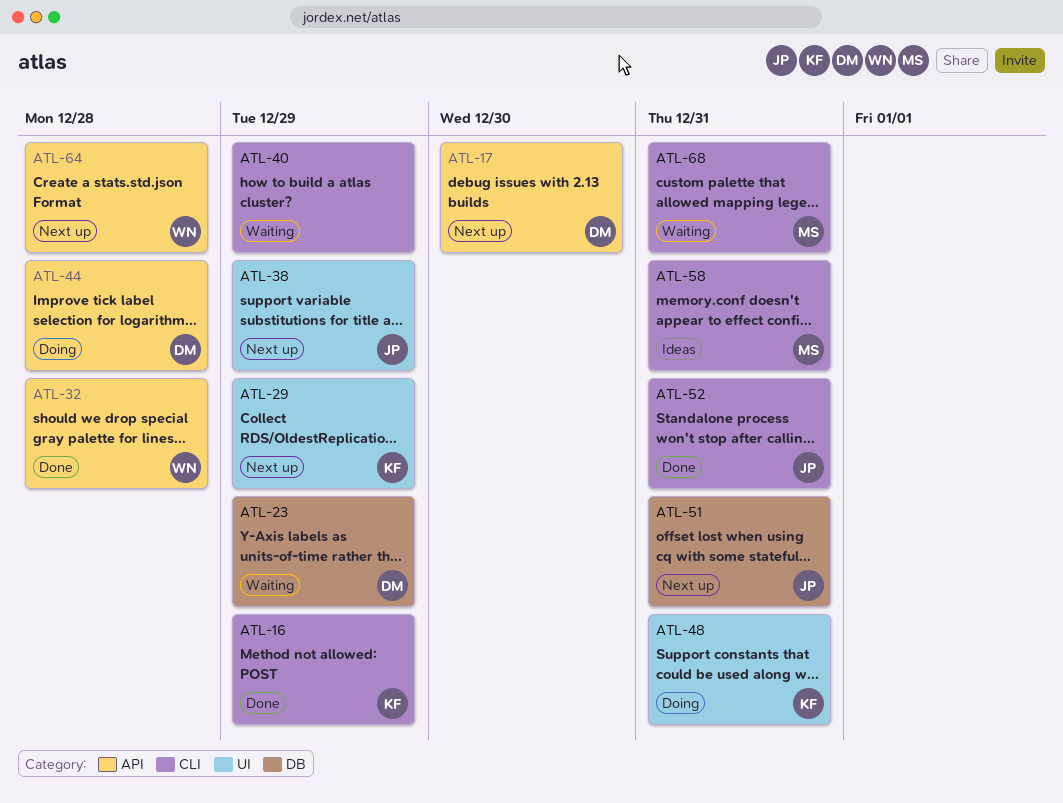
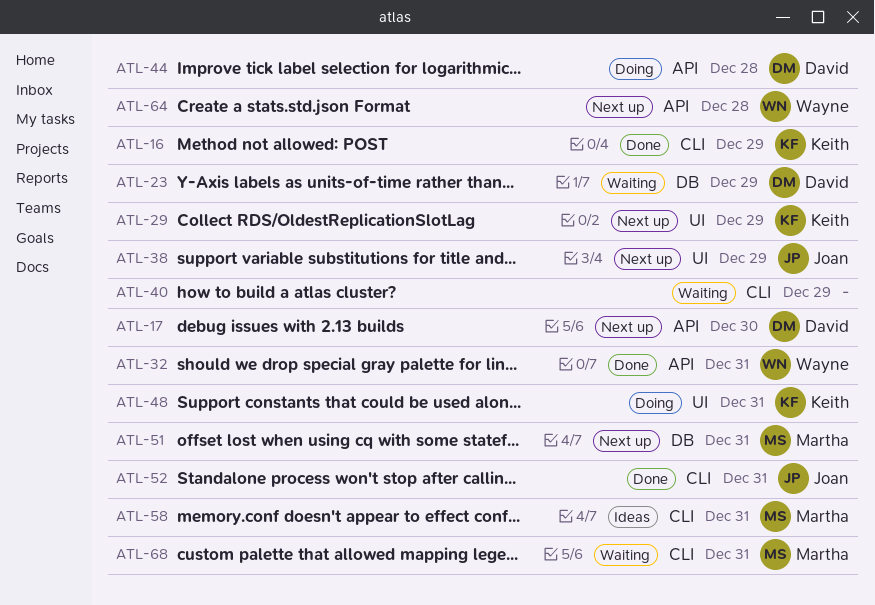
ATL-32, due: Dec 28 -> Dec 31
ATL-51, owner: Joan -> Martha

